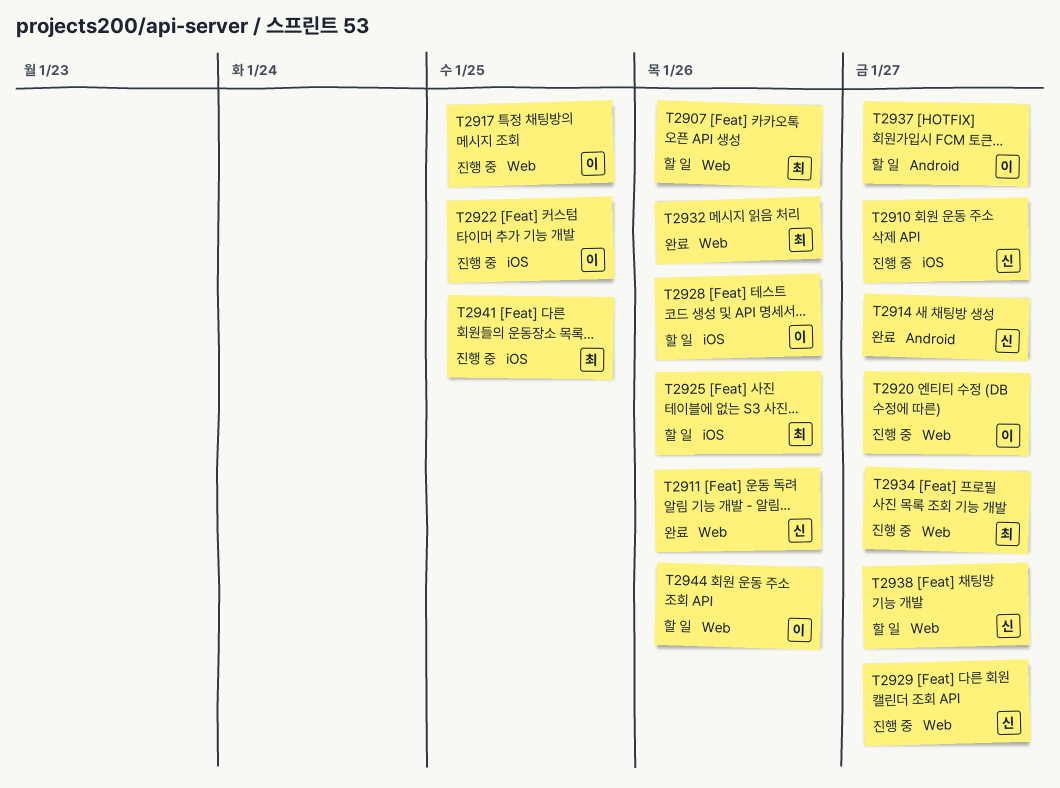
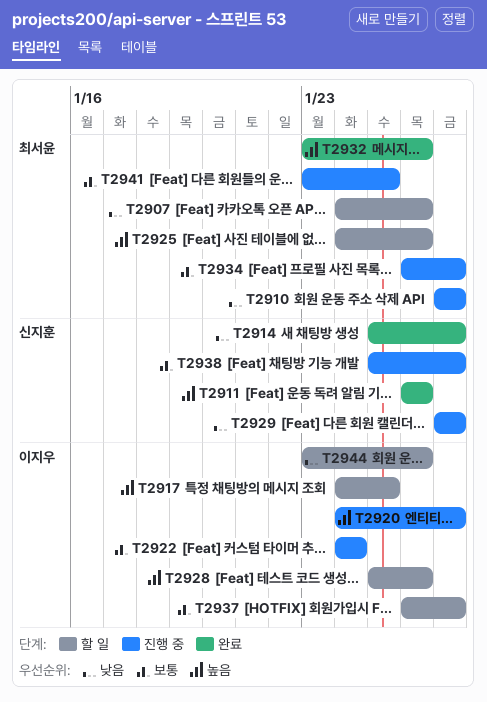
T2910, owner: 신지훈 -> 최서윤
T2917, status: 진행 중 -> 할 일
T2922, due: Jan 25 -> Jan 24
T2938, status: 할 일 -> 진행 중

